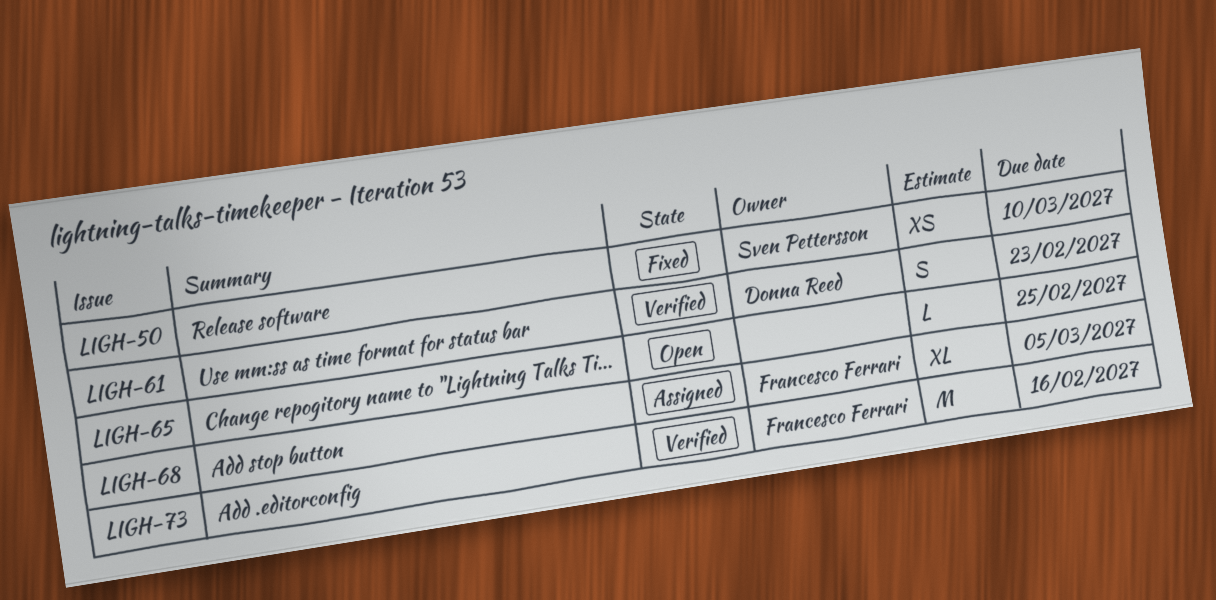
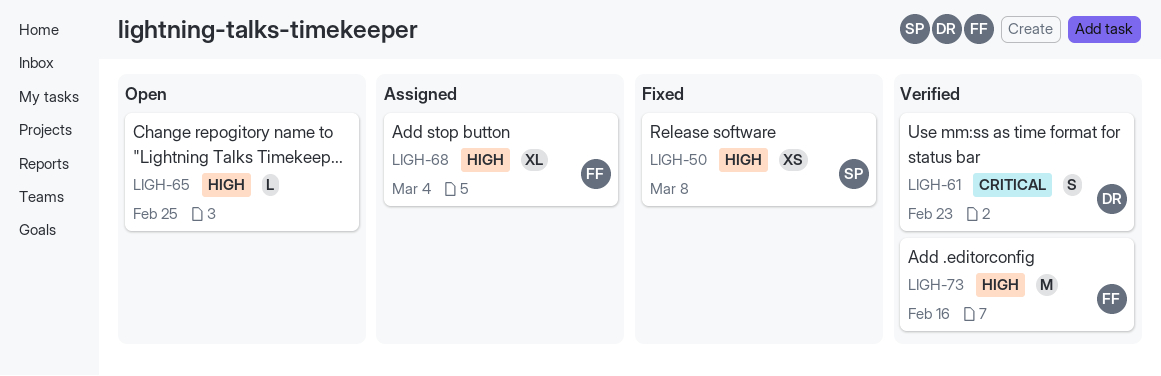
LIGH-50, due: Mar 10 -> Mar 8
LIGH-68, due: Mar 5 -> Mar 4

